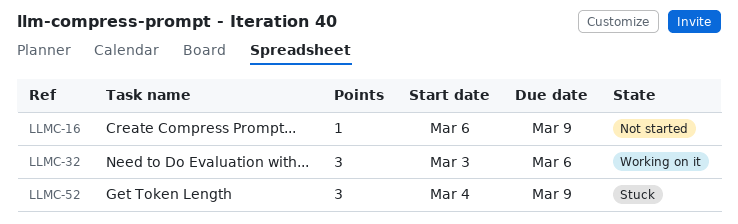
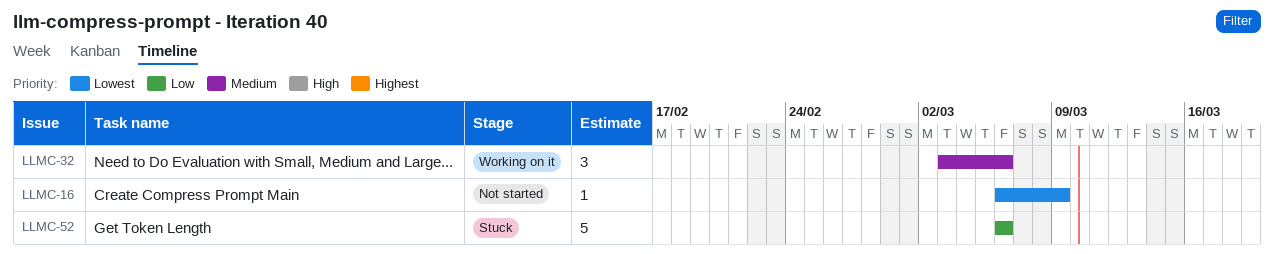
LLMC-52, estimate: 3 -> 5
LLMC-52, start: Mar 4 -> Mar 6
LLMC-52, due: Mar 9 -> Mar 6

